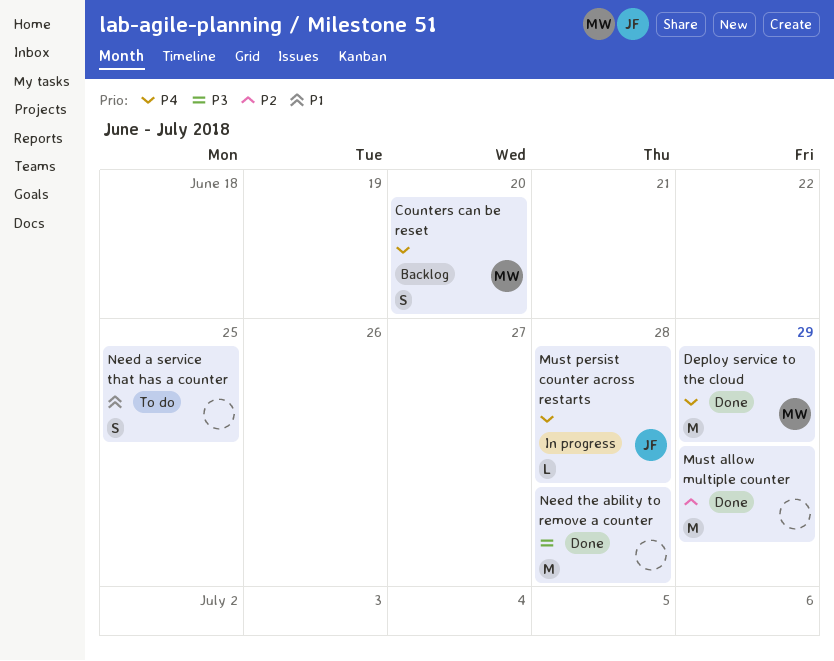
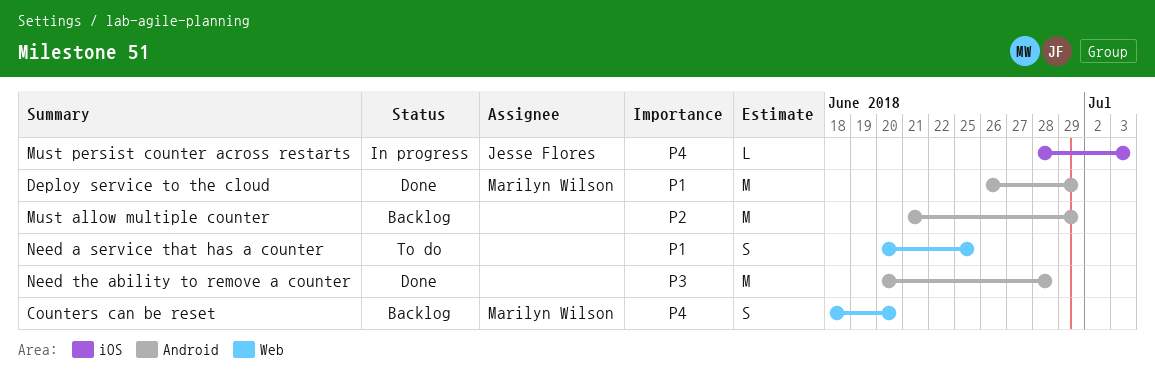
Deploy service to the cloud, priority: P4 -> P1
Must allow multiple counter, status: Done -> Backlog
Must persist counter across restarts, due: Jun 28 -> Jul 3

